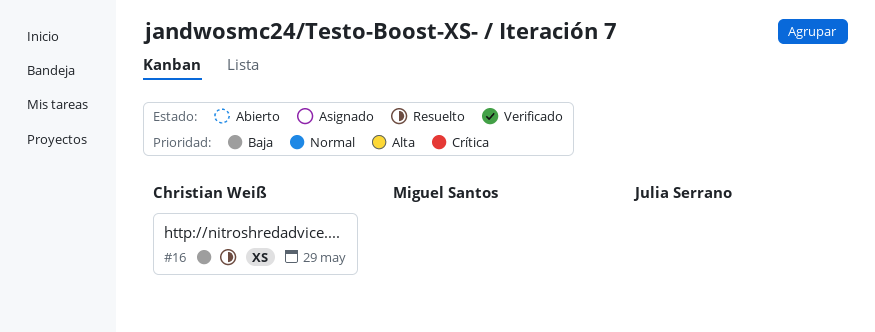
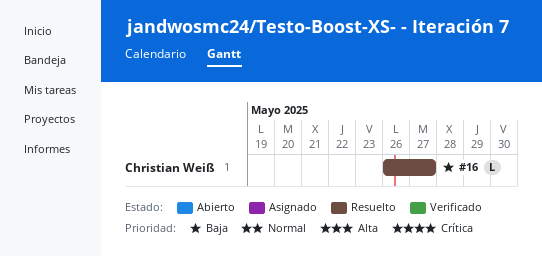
#16, estimate: XS -> L
#16, due: May 29 -> May 27

